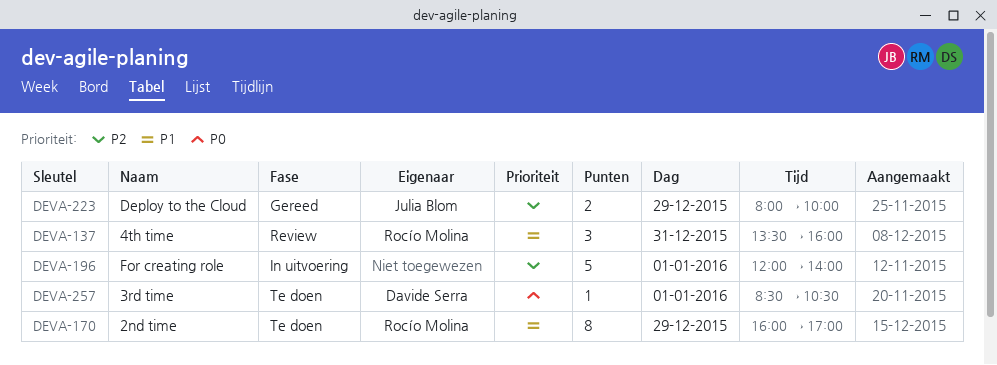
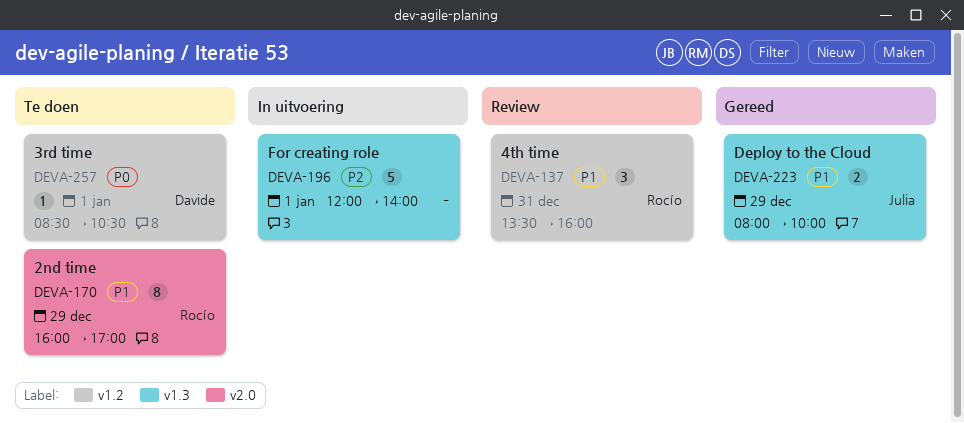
DEVA-223, priority: P2 -> P1

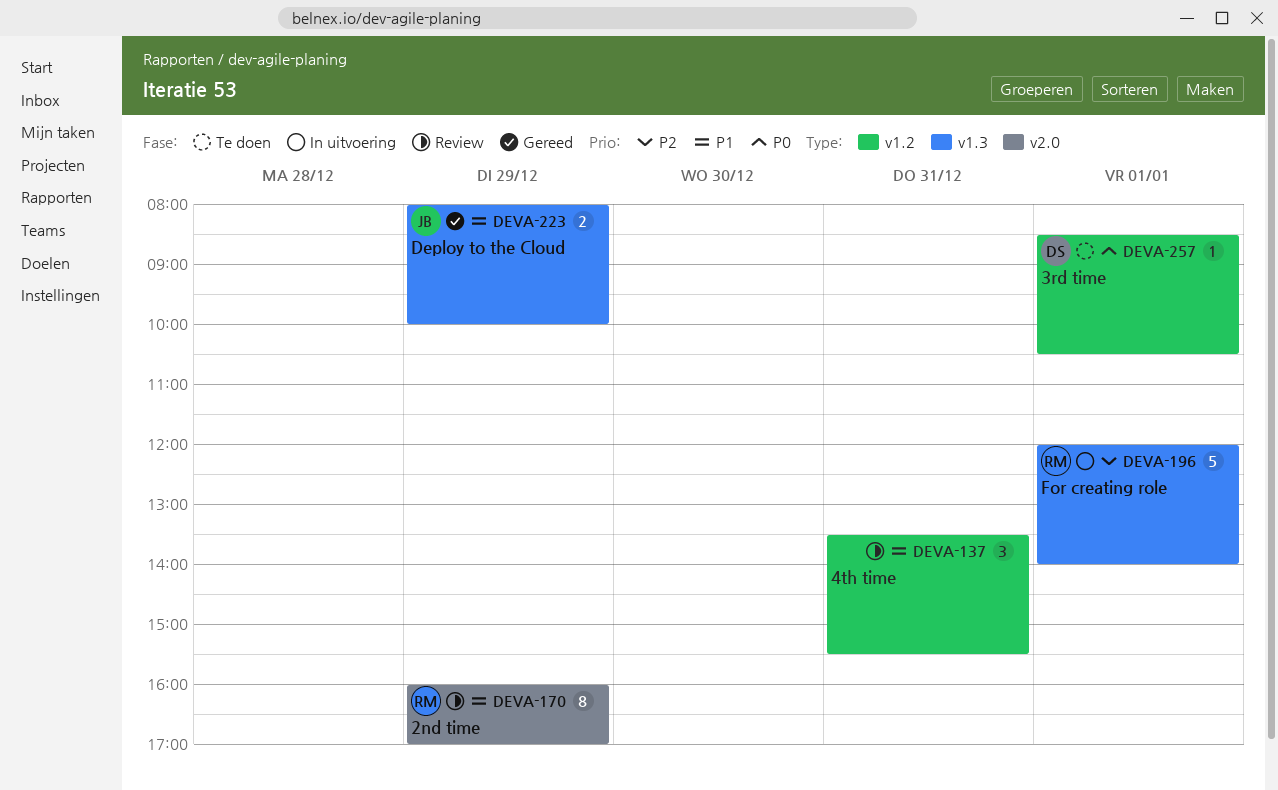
DEVA-137, owner: Rocío -> none
DEVA-137, ends: 16:00 -> 15:30
DEVA-170, status: Te doen -> Review
DEVA-196, owner: none -> Rocío

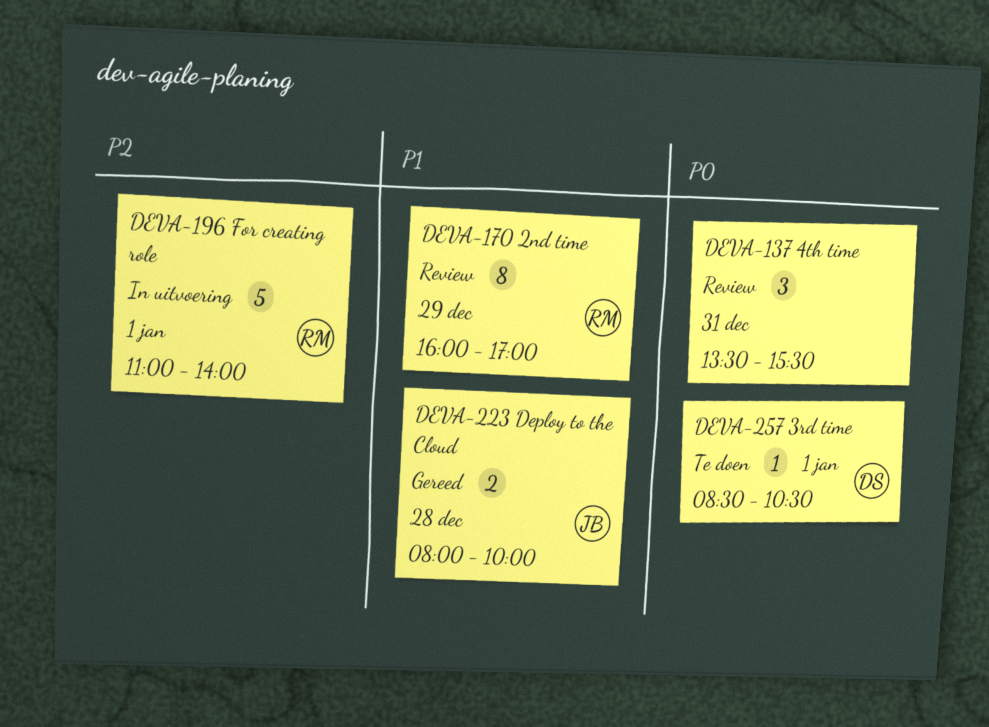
DEVA-137, priority: P1 -> P0
DEVA-196, begins: 12:00 -> 11:00
DEVA-223, day: Dec 29 -> Dec 28

